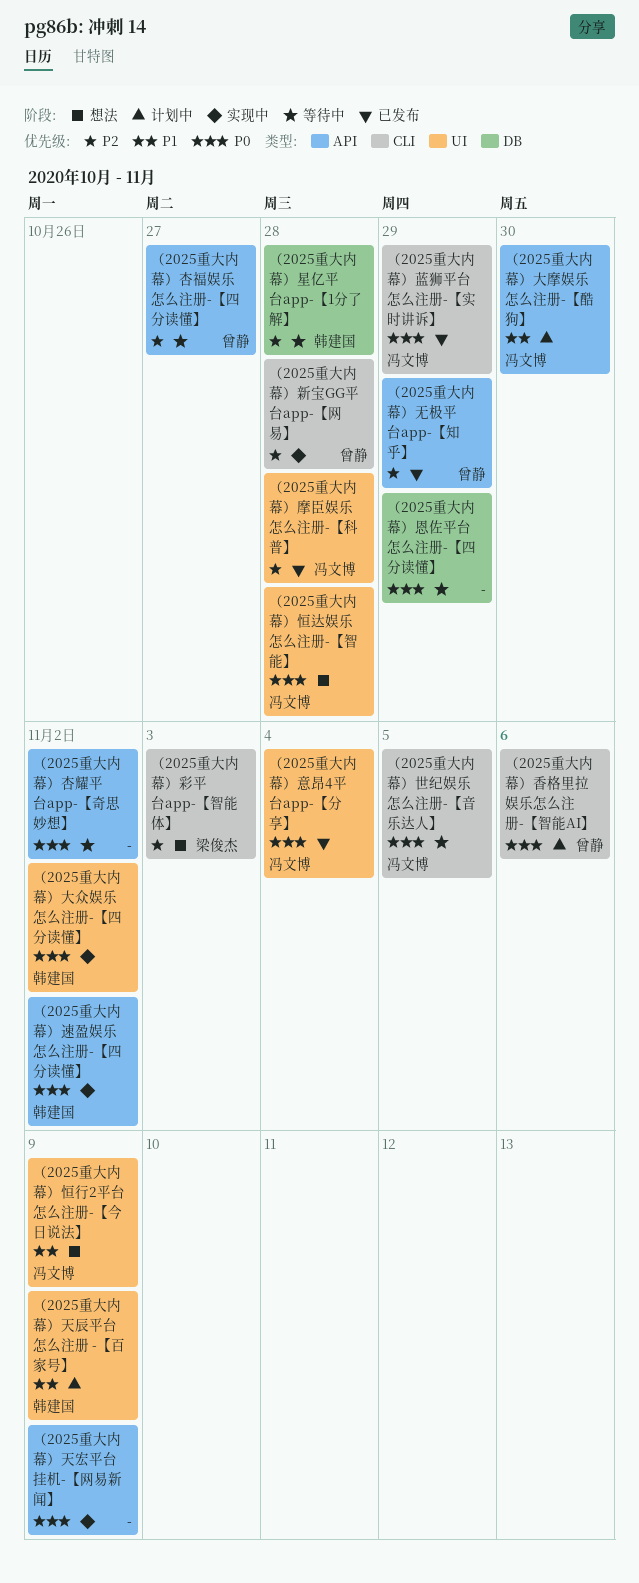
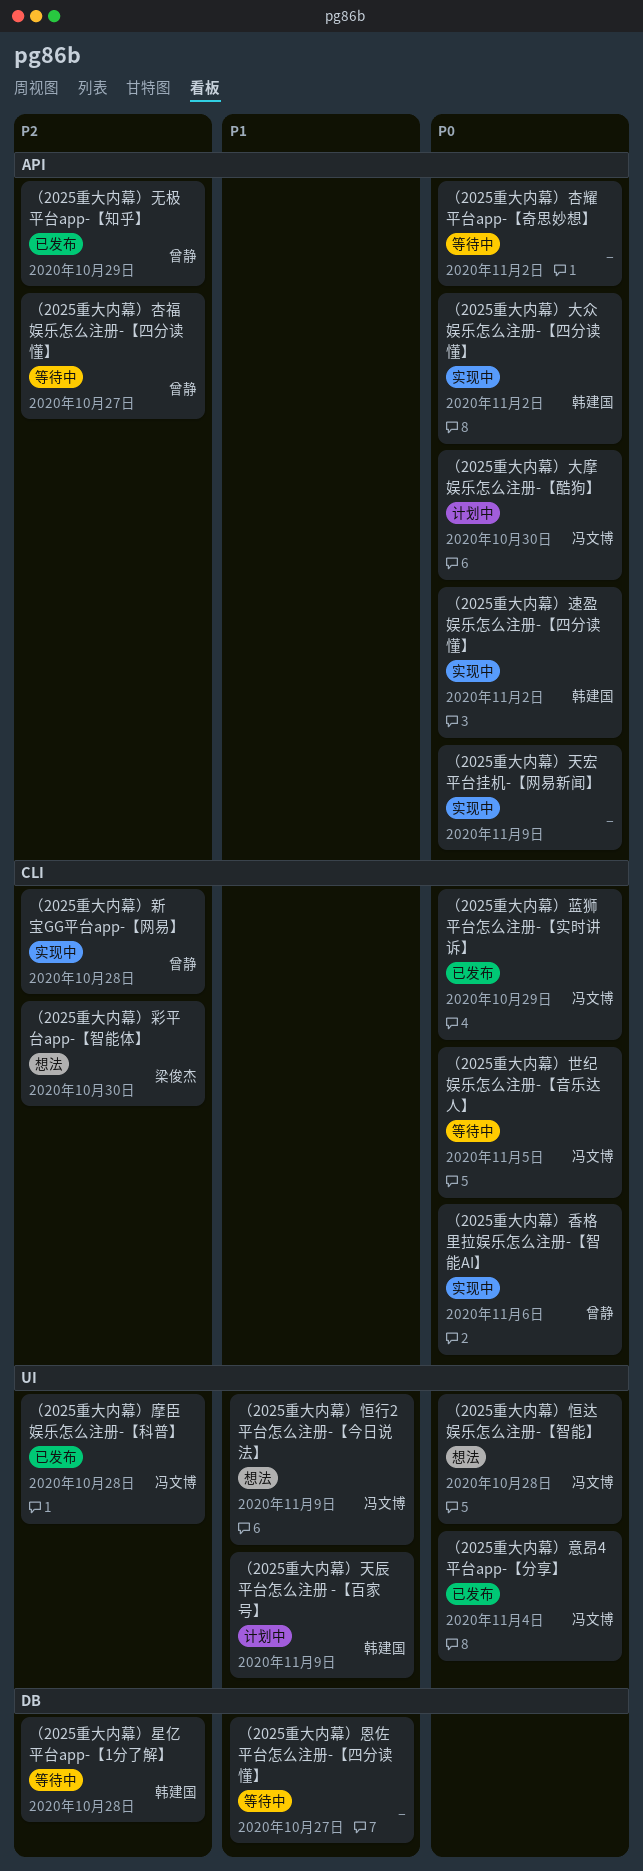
（2025重大内幕）大众娱乐怎么注册-【四分读懂】, label: UI -> API
（2025重大内幕）大摩娱乐怎么注册-【酷狗】, priority: P1 -> P0
（2025重大内幕）彩平台app-【智能体】, due: Nov 3 -> Oct 30
（2025重大内幕）恩佐平台怎么注册-【四分读懂】, priority: P0 -> P1
（2025重大内幕）恩佐平台怎么注册-【四分读懂】, due: Oct 29 -> Oct 27
（2025重大内幕）香格里拉娱乐怎么注册-【智能AI】, status: 计划中 -> 实现中

